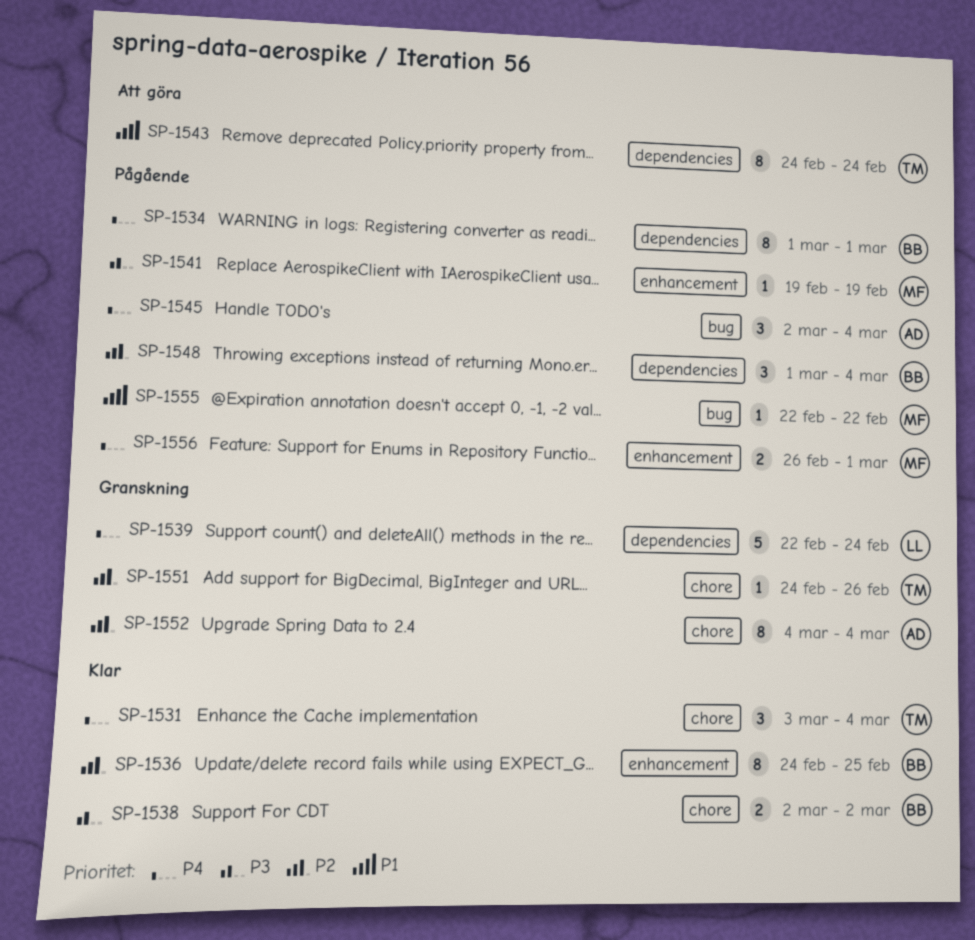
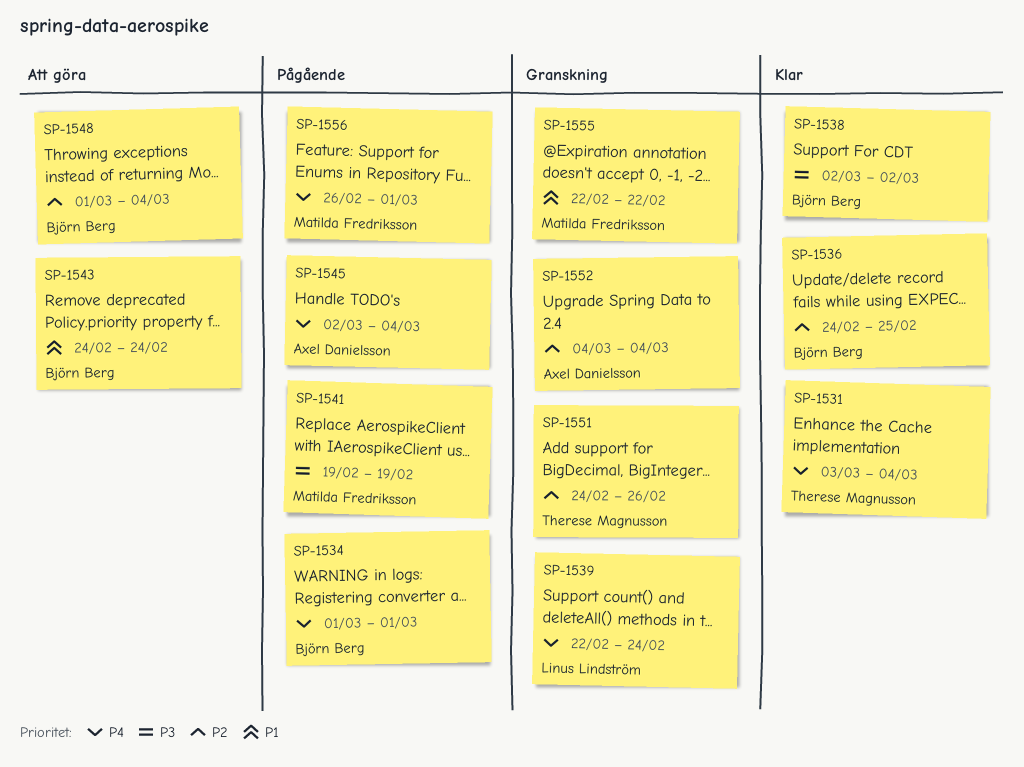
SP-1543, owner: Therese Magnusson -> Björn Berg
SP-1548, status: Pågående -> Att göra
SP-1555, status: Pågående -> Granskning

